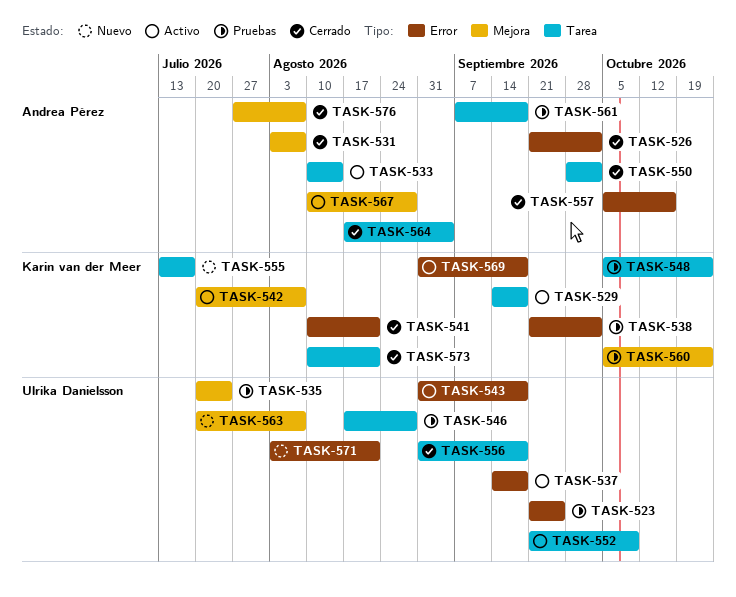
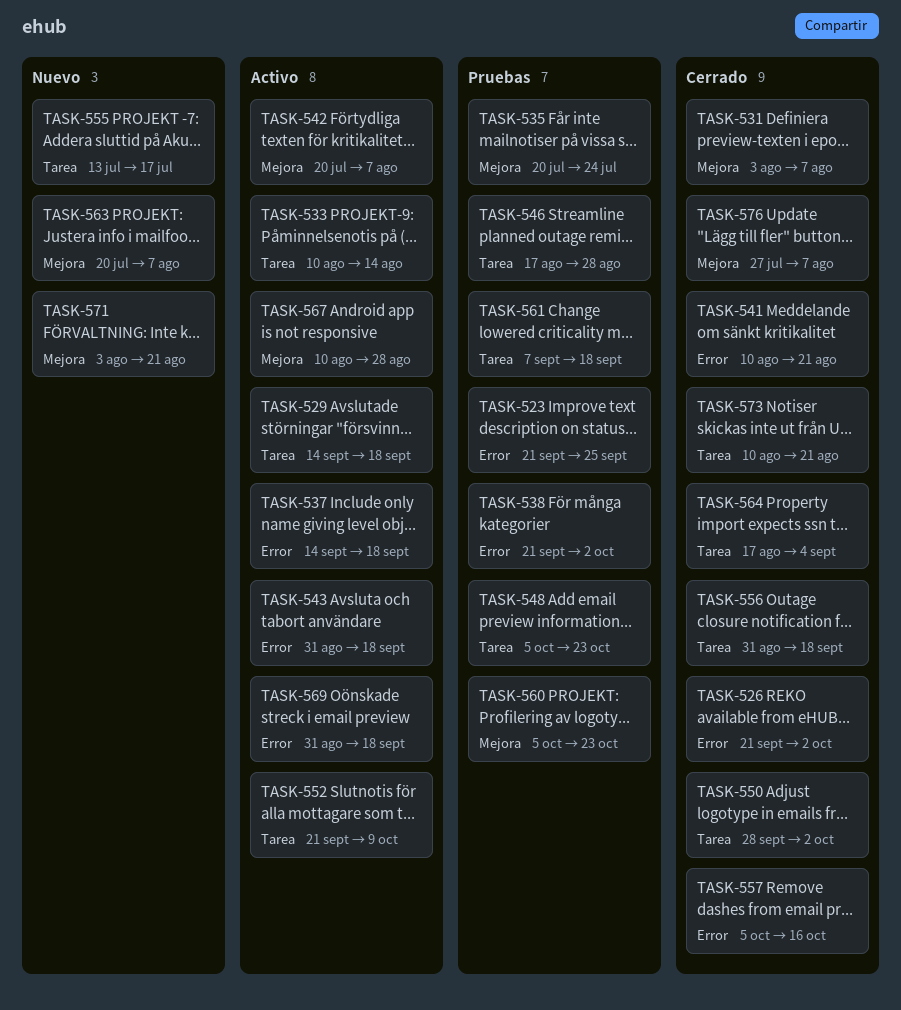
TASK-571, label: Error -> Mejora

